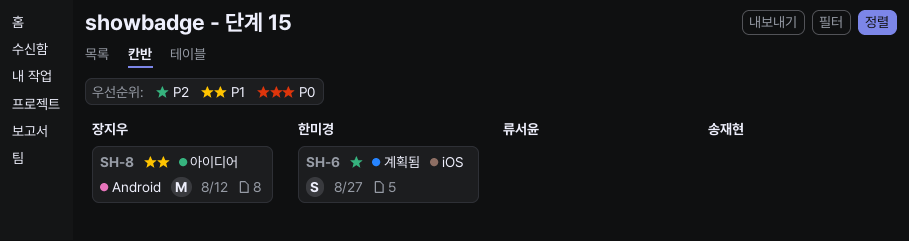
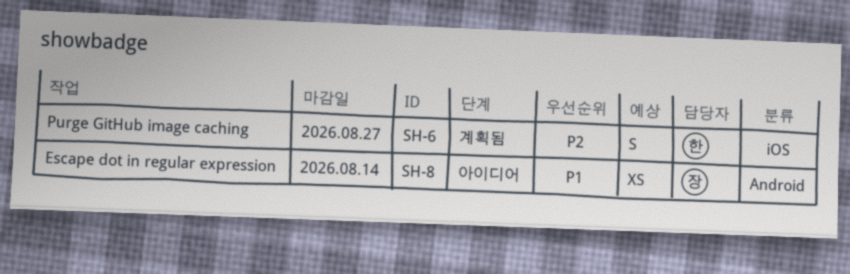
SH-8, estimate: M -> XS
SH-8, due: Aug 12 -> Aug 14

